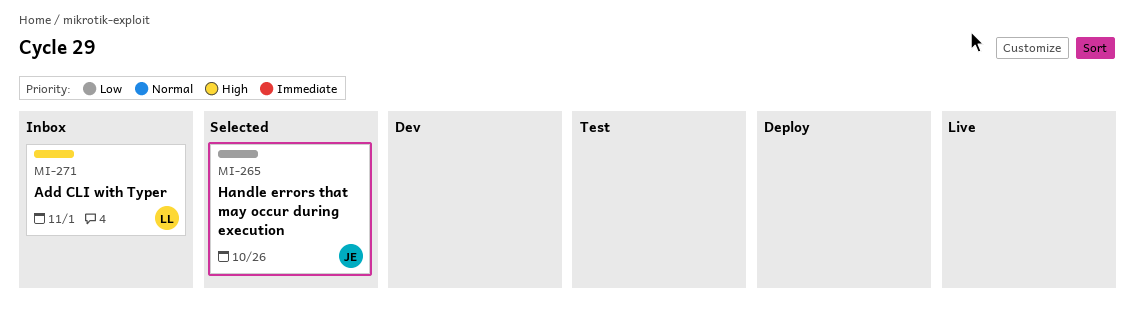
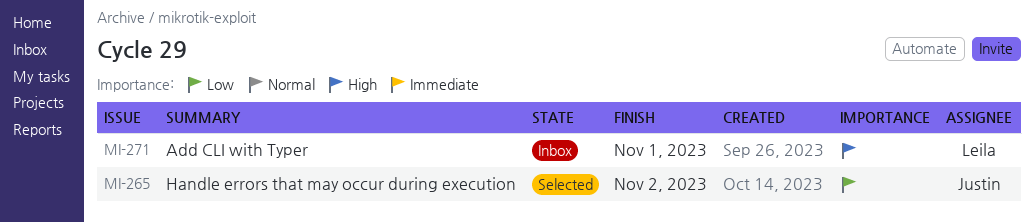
MI-265, due: Oct 26 -> Nov 2

